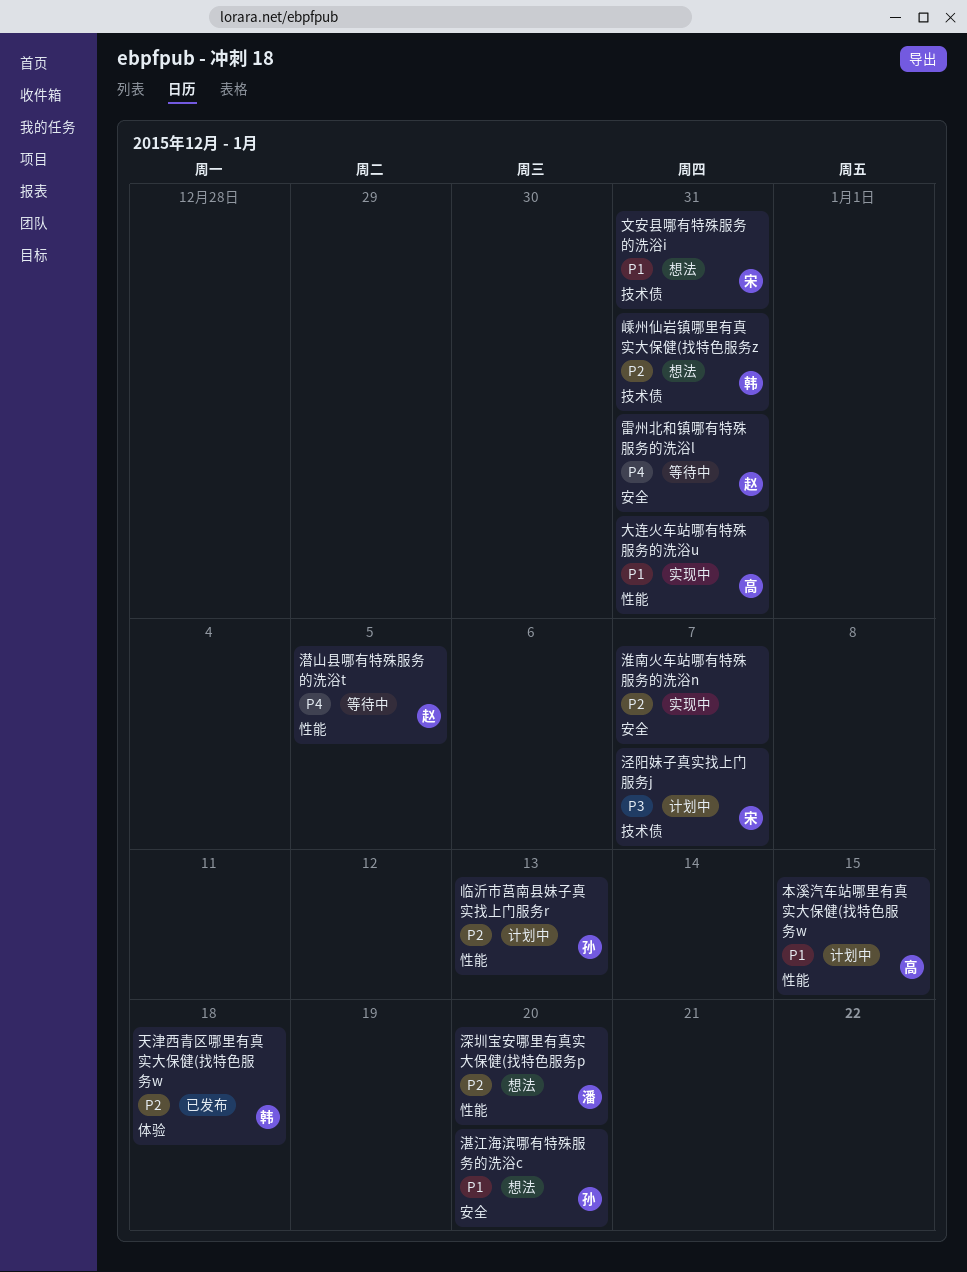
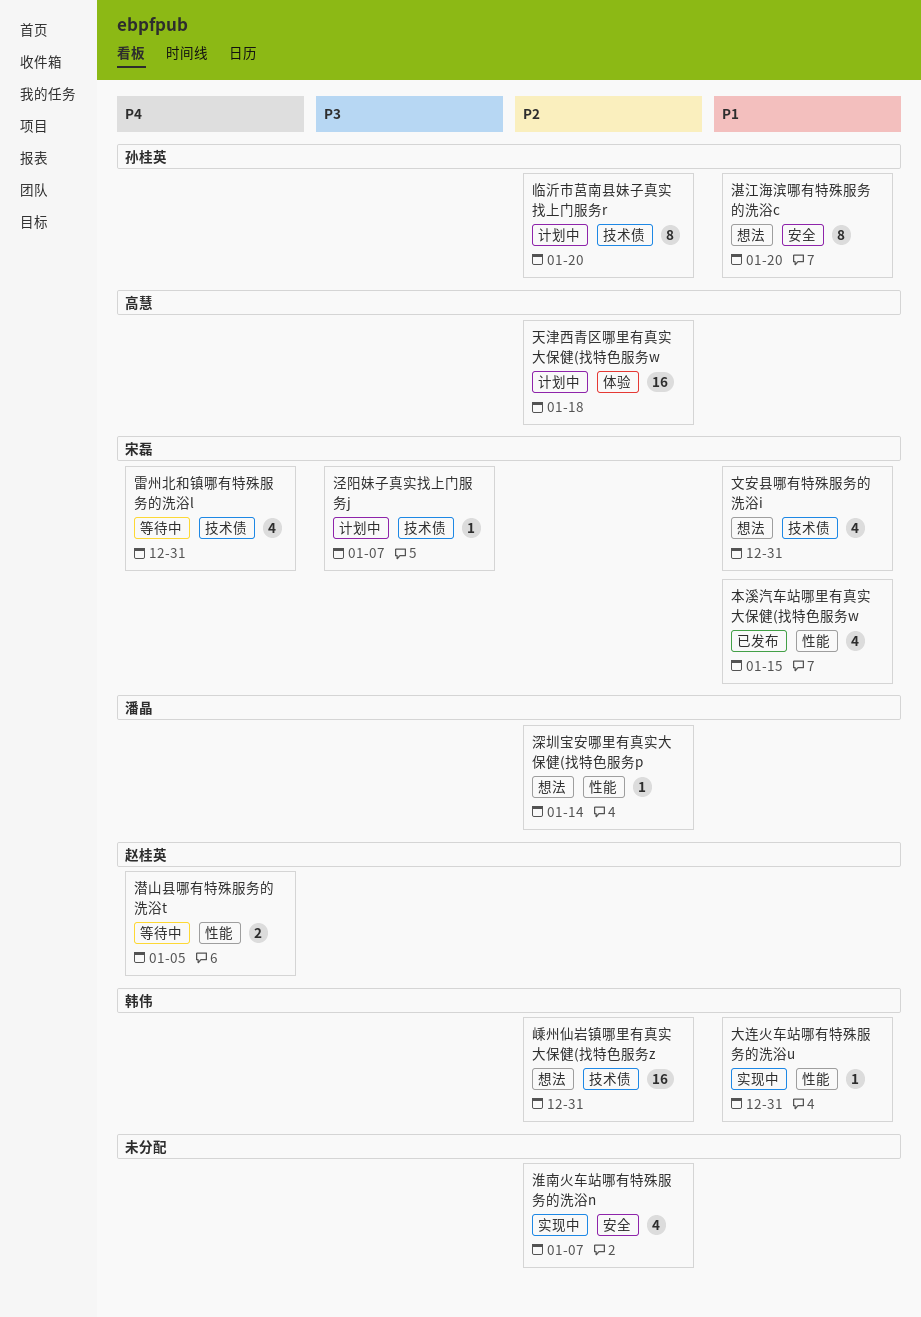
临沂市莒南县妹子真实找上门服务r, label: 性能 -> 技术债
临沂市莒南县妹子真实找上门服务r, due: Jan 13 -> Jan 20
大连火车站哪有特殊服务的洗浴u, owner: 高慧 -> 韩伟
天津西青区哪里有真实大保健(找特色服务w, status: 已发布 -> 计划中
天津西青区哪里有真实大保健(找特色服务w, owner: 韩伟 -> 高慧
本溪汽车站哪里有真实大保健(找特色服务w, status: 计划中 -> 已发布
本溪汽车站哪里有真实大保健(找特色服务w, owner: 高慧 -> 宋磊
深圳宝安哪里有真实大保健(找特色服务p, due: Jan 20 -> Jan 14
雷州北和镇哪有特殊服务的洗浴l, owner: 赵桂英 -> 宋磊
雷州北和镇哪有特殊服务的洗浴l, label: 安全 -> 技术债

